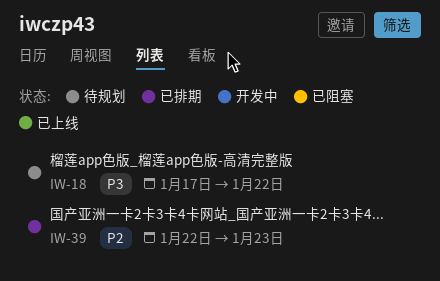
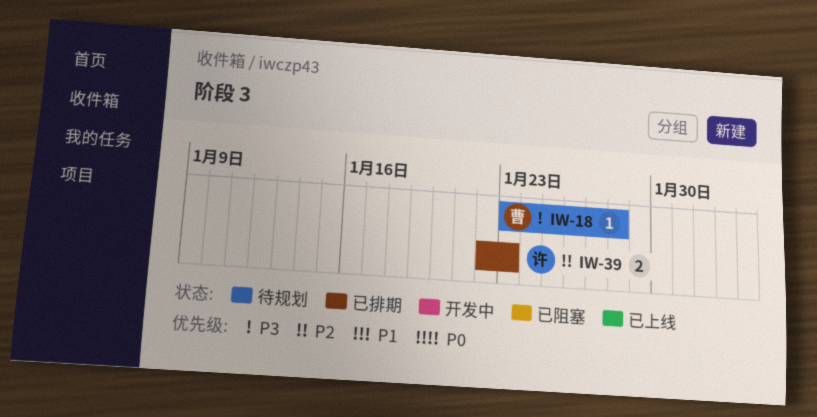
IW-18, start: Jan 17 -> Jan 23
IW-18, due: Jan 22 -> Jan 28

